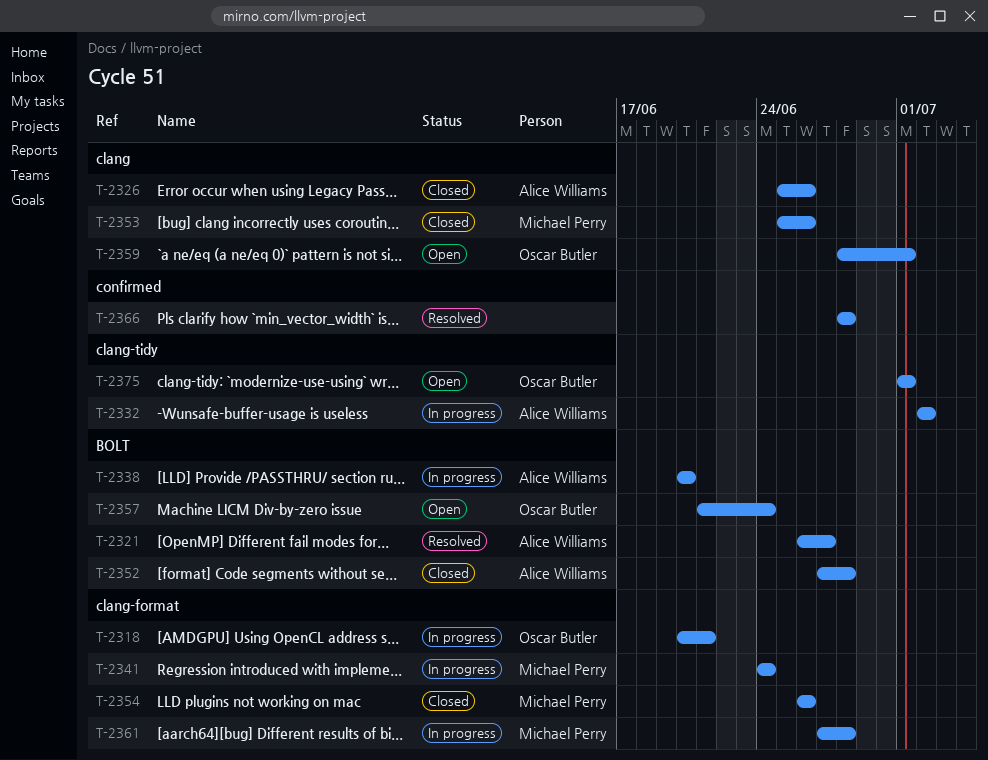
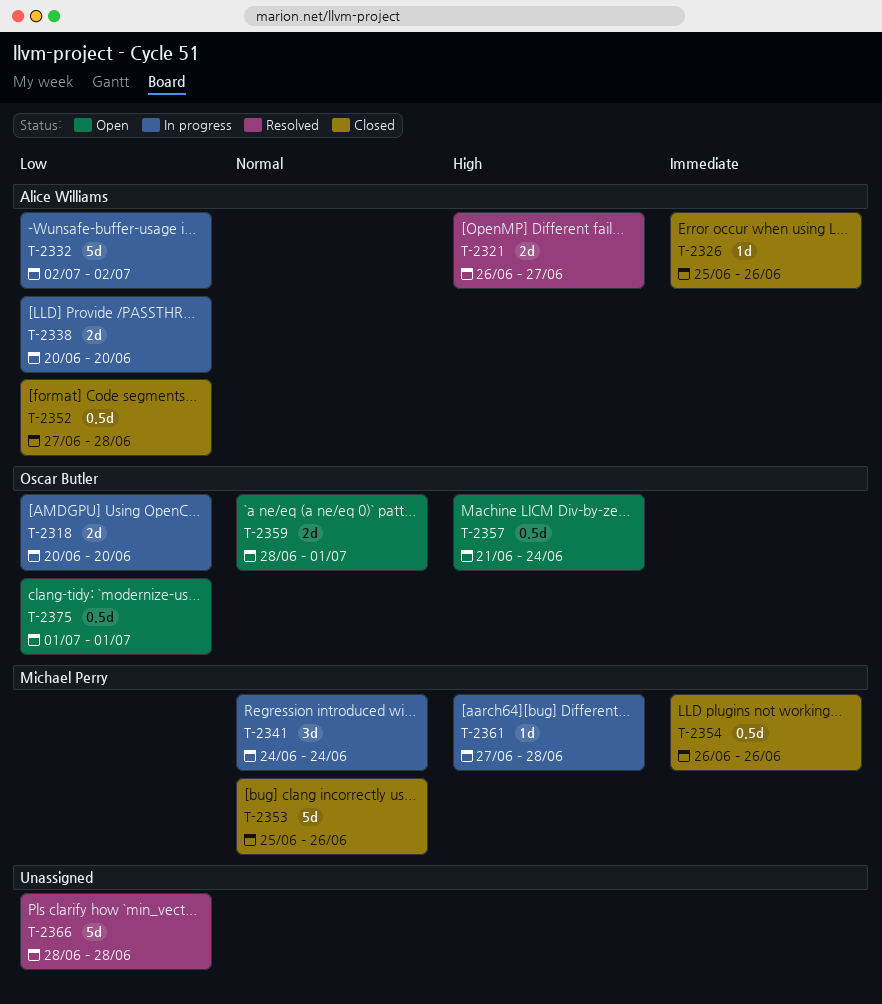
T-2318, due: Jun 21 -> Jun 20

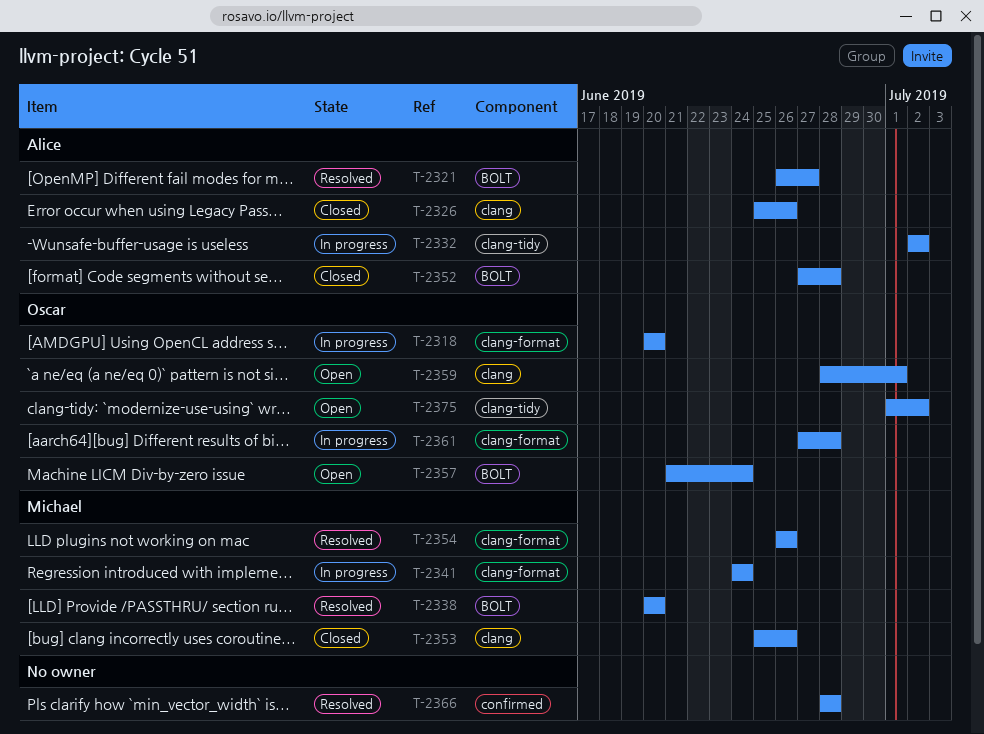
T-2338, status: In progress -> Resolved
T-2338, owner: Alice Williams -> Michael Perry
T-2354, status: Closed -> Resolved
T-2361, owner: Michael Perry -> Oscar Butler
T-2375, due: Jul 1 -> Jul 2

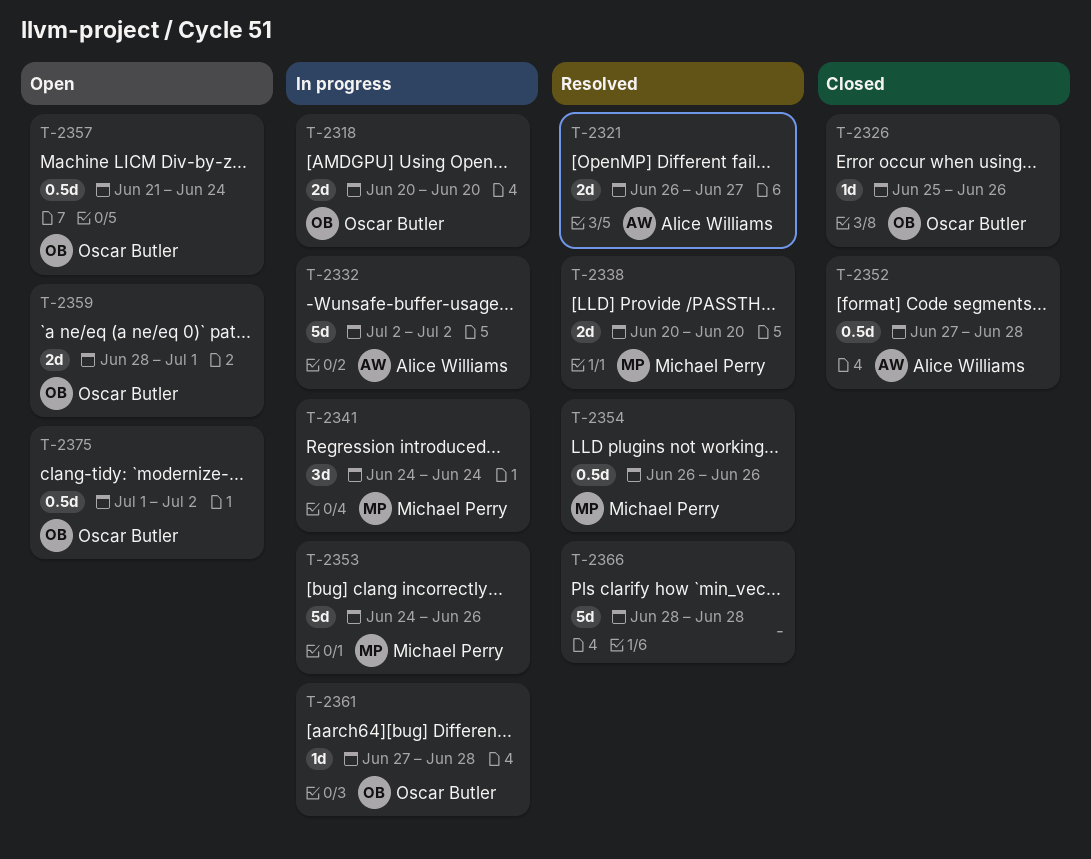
T-2326, owner: Alice Williams -> Oscar Butler
T-2353, status: Closed -> In progress
T-2353, start: Jun 25 -> Jun 24

